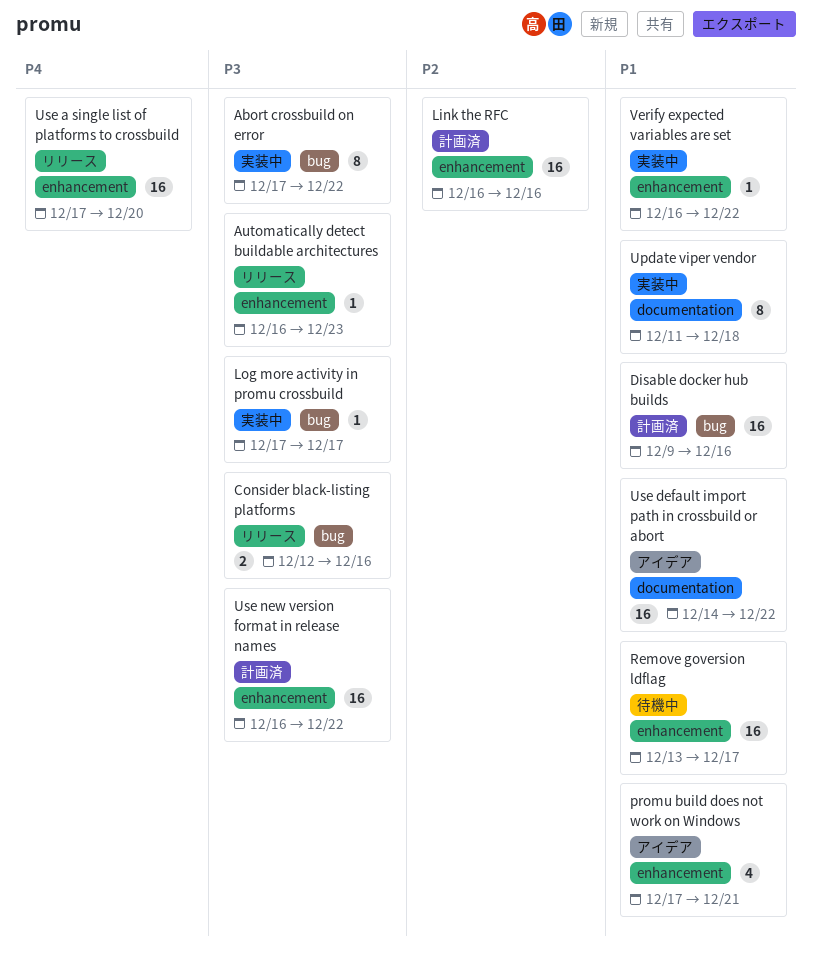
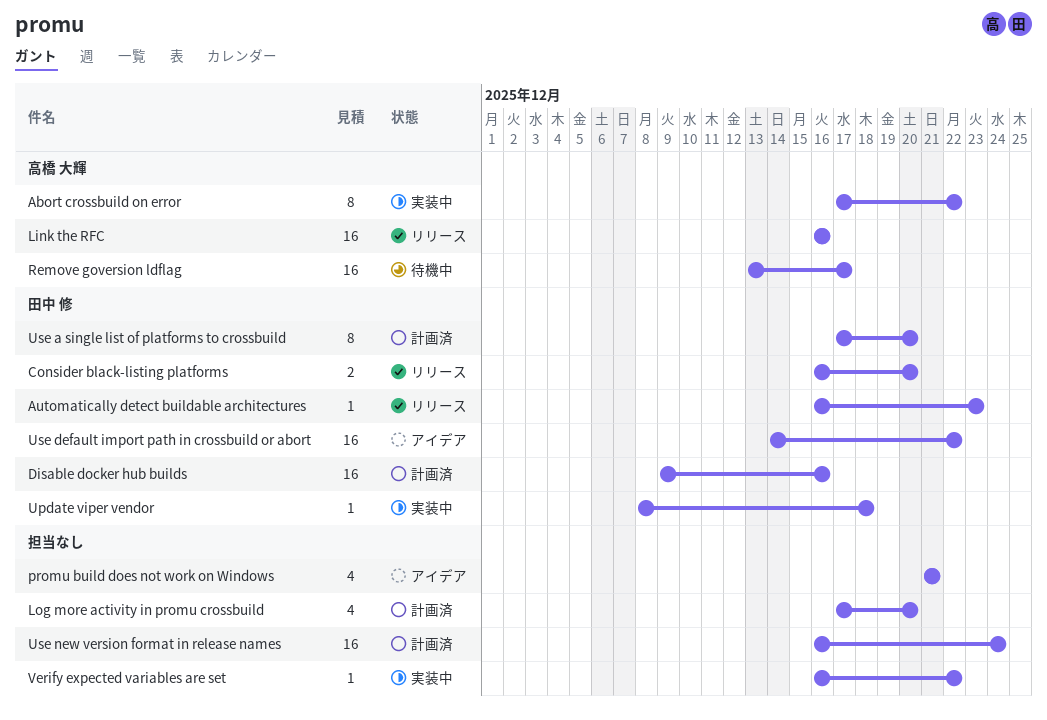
Consider black-listing platforms, start: Dec 12 -> Dec 16
Consider black-listing platforms, due: Dec 16 -> Dec 20
Link the RFC, status: 計画済 -> リリース
Log more activity in promu crossbuild, status: 実装中 -> 計画済
Log more activity in promu crossbuild, estimate: 1 -> 4
Log more activity in promu crossbuild, due: Dec 17 -> Dec 20
promu build does not work on Windows, start: Dec 17 -> Dec 21
Update viper vendor, estimate: 8 -> 1
Update viper vendor, start: Dec 11 -> Dec 8
Use a single list of platforms to crossbuild, status: リリース -> 計画済
Use a single list of platforms to crossbuild, estimate: 16 -> 8
Use new version format in release names, due: Dec 22 -> Dec 24

